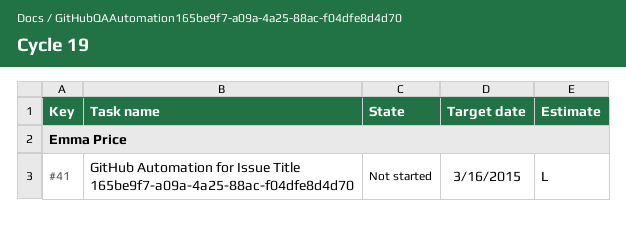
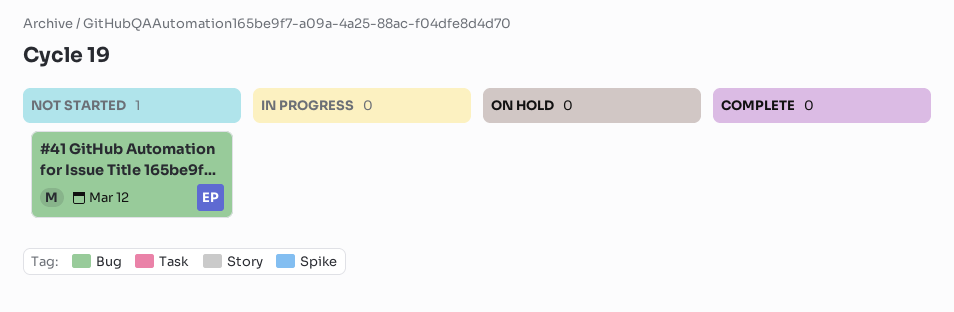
#41, estimate: L -> M
#41, due: Mar 16 -> Mar 12

